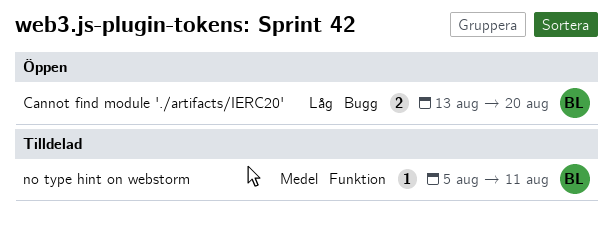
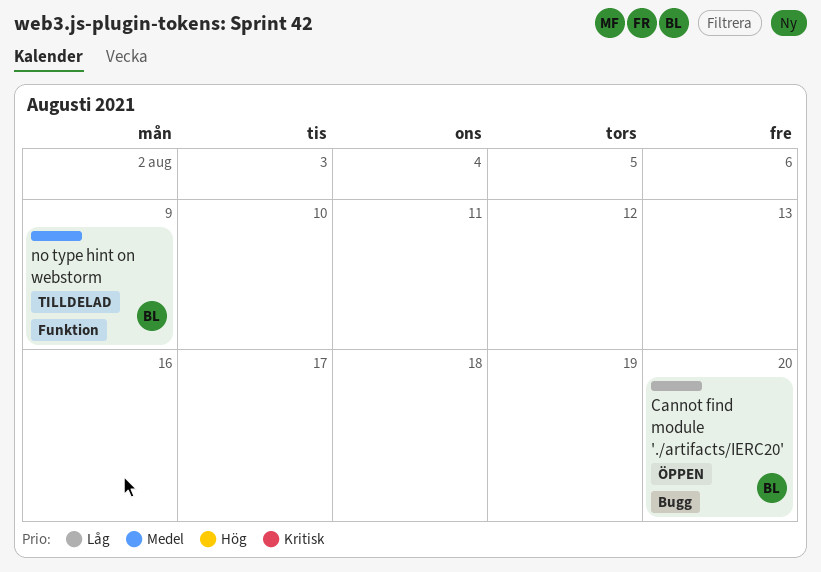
no type hint on webstorm, due: Aug 11 -> Aug 9

